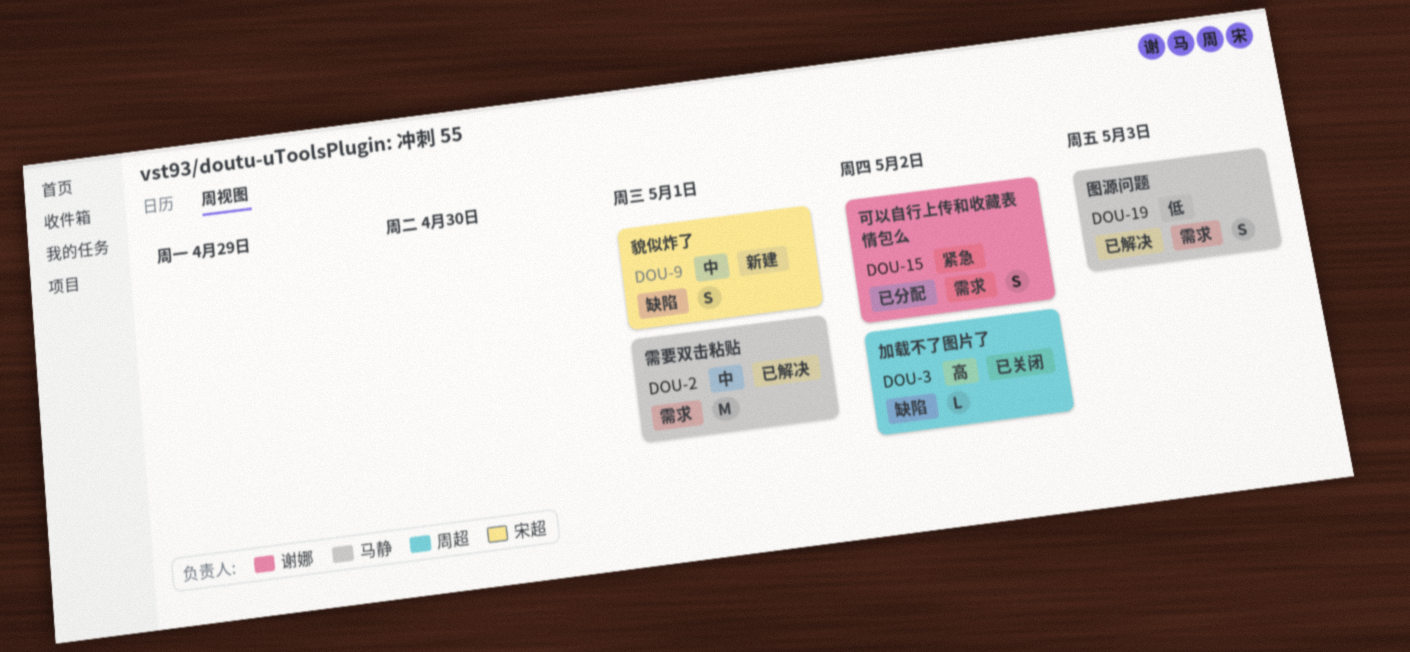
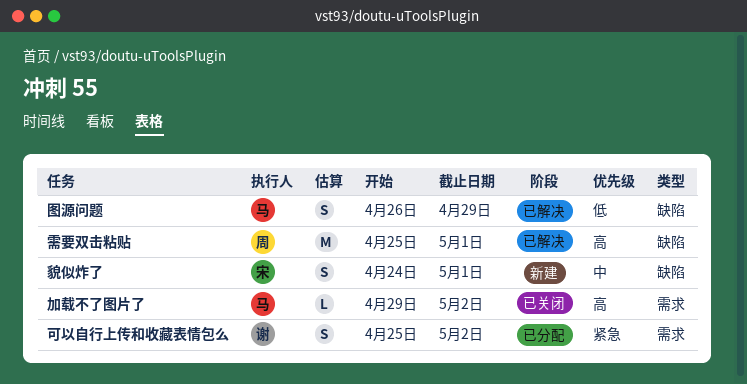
加载不了图片了, owner: 周超 -> 马静
加载不了图片了, label: 缺陷 -> 需求
图源问题, label: 需求 -> 缺陷
图源问题, due: May 3 -> Apr 29
需要双击粘贴, owner: 马静 -> 周超
需要双击粘贴, priority: 中 -> 高
需要双击粘贴, label: 需求 -> 缺陷

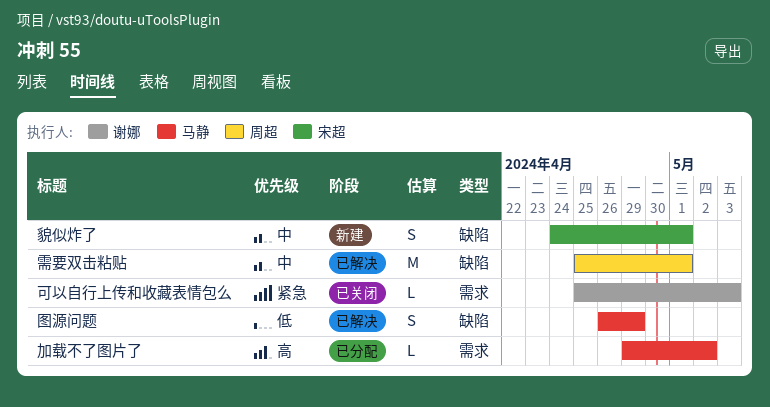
加载不了图片了, status: 已关闭 -> 已分配
可以自行上传和收藏表情包么, status: 已分配 -> 已关闭
可以自行上传和收藏表情包么, estimate: S -> L
可以自行上传和收藏表情包么, due: May 2 -> May 3
需要双击粘贴, priority: 高 -> 中

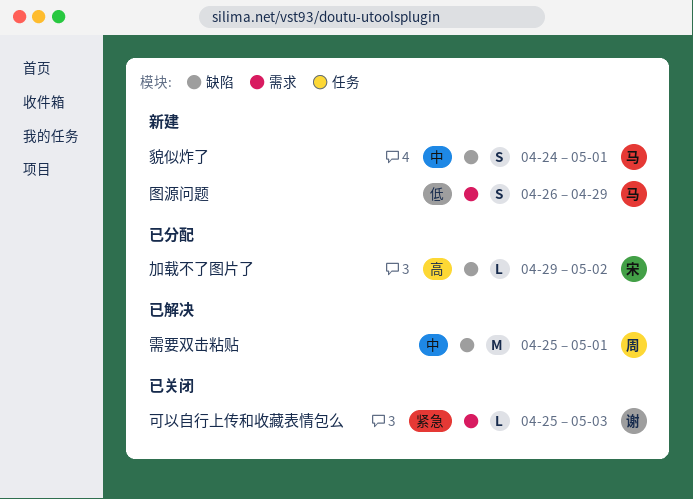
加载不了图片了, owner: 马静 -> 宋超
加载不了图片了, label: 需求 -> 缺陷
图源问题, status: 已解决 -> 新建
图源问题, label: 缺陷 -> 需求
貌似炸了, owner: 宋超 -> 马静

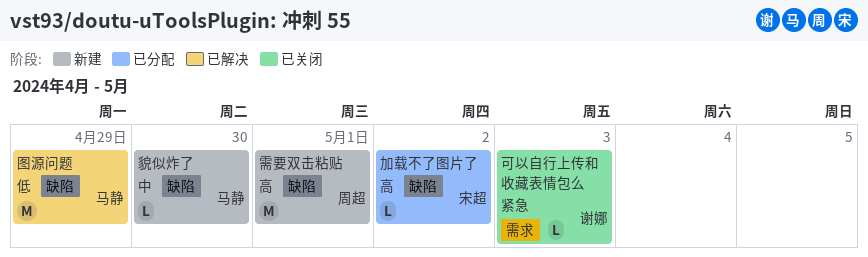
图源问题, status: 新建 -> 已解决
图源问题, label: 需求 -> 缺陷
图源问题, estimate: S -> M
貌似炸了, estimate: S -> L
貌似炸了, due: May 1 -> Apr 30
需要双击粘贴, status: 已解决 -> 新建
需要双击粘贴, priority: 中 -> 高

